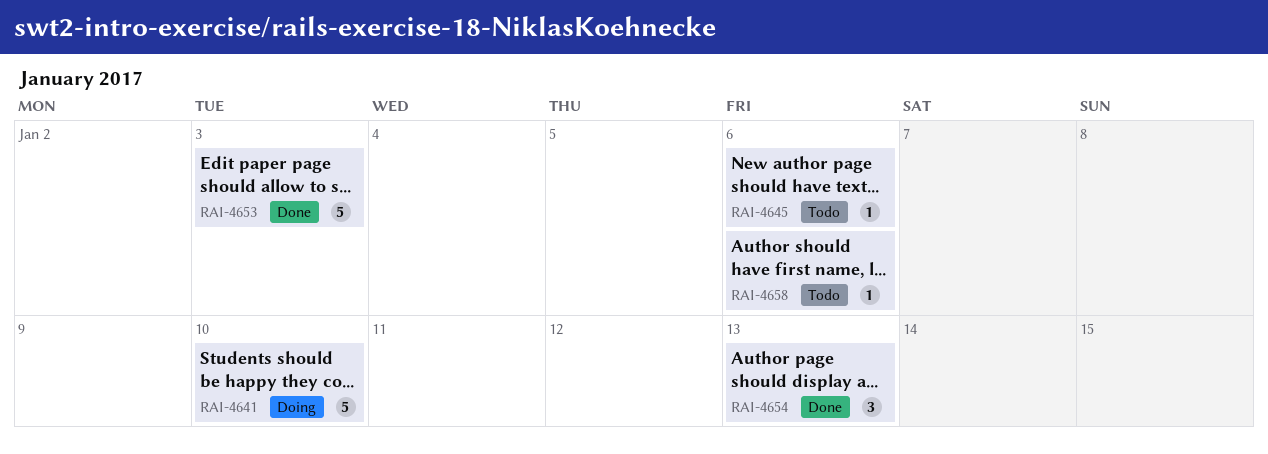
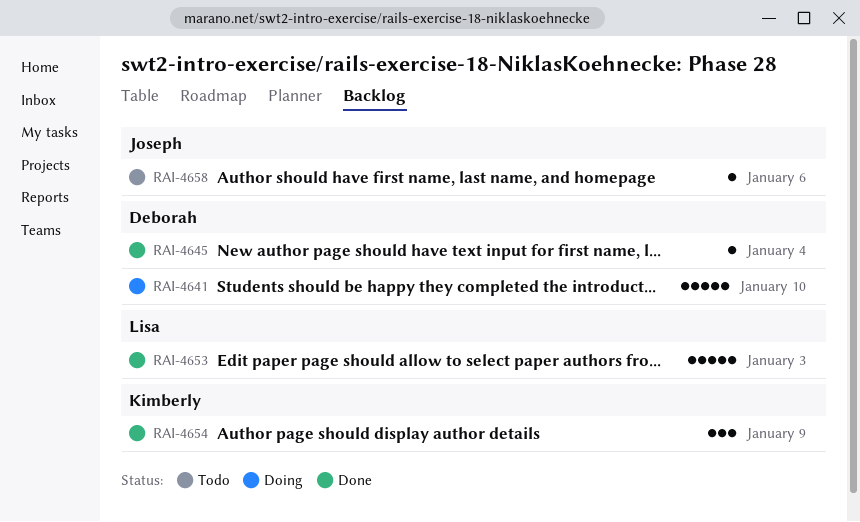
RAI-4645, status: Todo -> Done
RAI-4645, due: Jan 6 -> Jan 4
RAI-4654, due: Jan 13 -> Jan 9

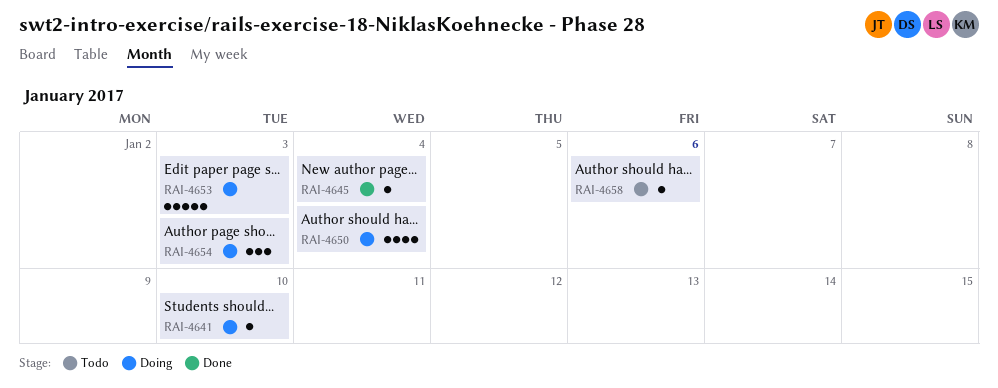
RAI-4641, estimate: 5 -> 1
RAI-4650: none -> present
RAI-4653, status: Done -> Doing
RAI-4654, status: Done -> Doing
RAI-4654, due: Jan 9 -> Jan 3

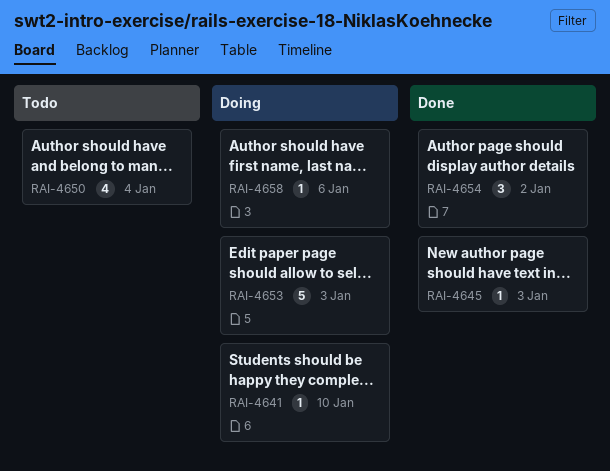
RAI-4645, due: Jan 4 -> Jan 3
RAI-4650, status: Doing -> Todo
RAI-4654, status: Doing -> Done
RAI-4654, due: Jan 3 -> Jan 2
RAI-4658, status: Todo -> Doing

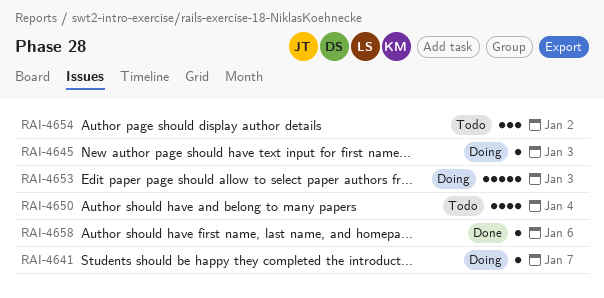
RAI-4641, due: Jan 10 -> Jan 7
RAI-4645, status: Done -> Doing
RAI-4654, status: Done -> Todo
RAI-4658, status: Doing -> Done

